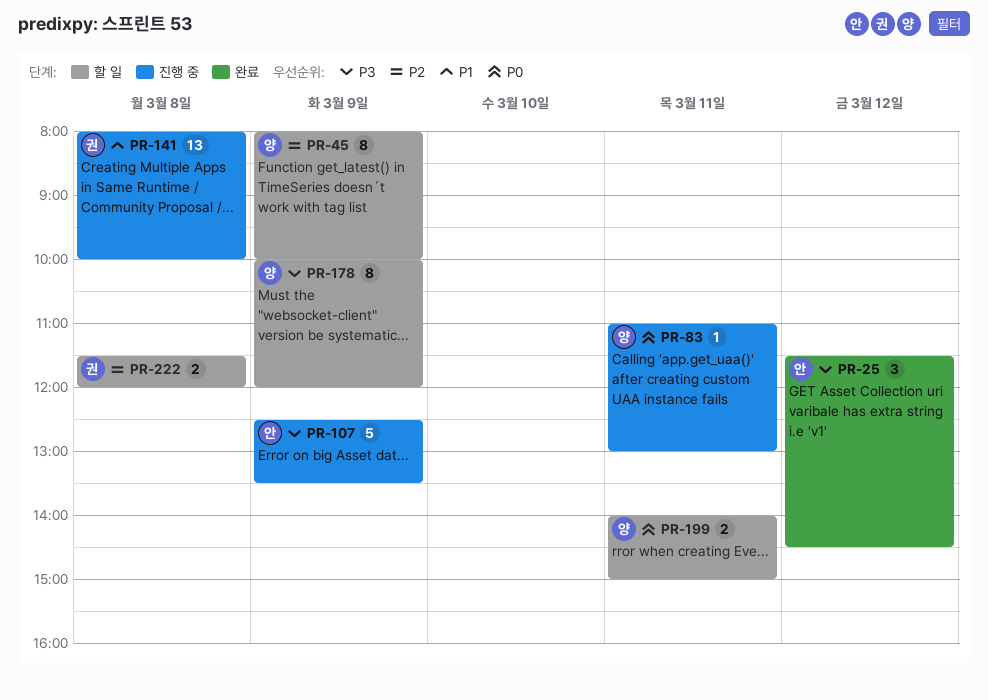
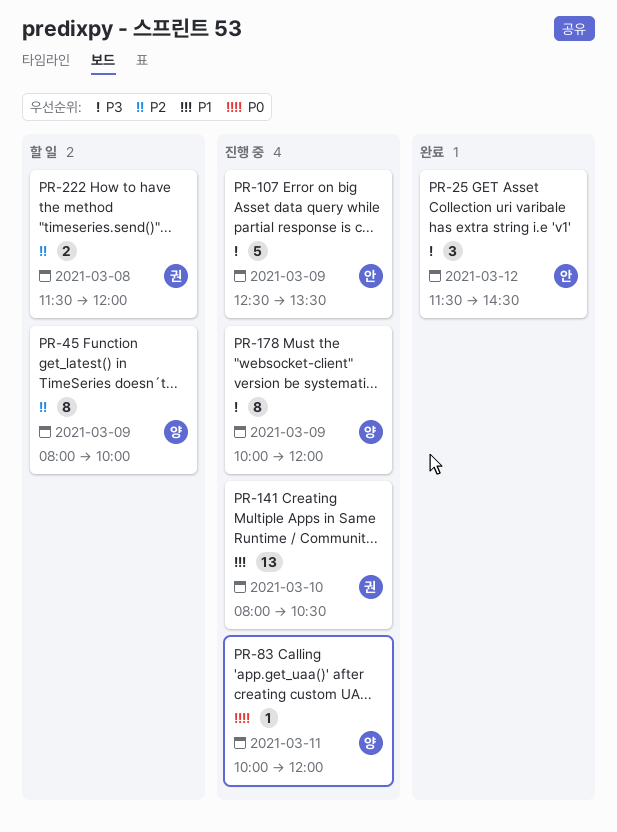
PR-83, begins: 11:00 -> 10:00
PR-83, ends: 13:00 -> 12:00
PR-141, day: Mar 8 -> Mar 10
PR-141, ends: 10:00 -> 10:30
PR-178, status: 할 일 -> 진행 중
PR-199: present -> none

